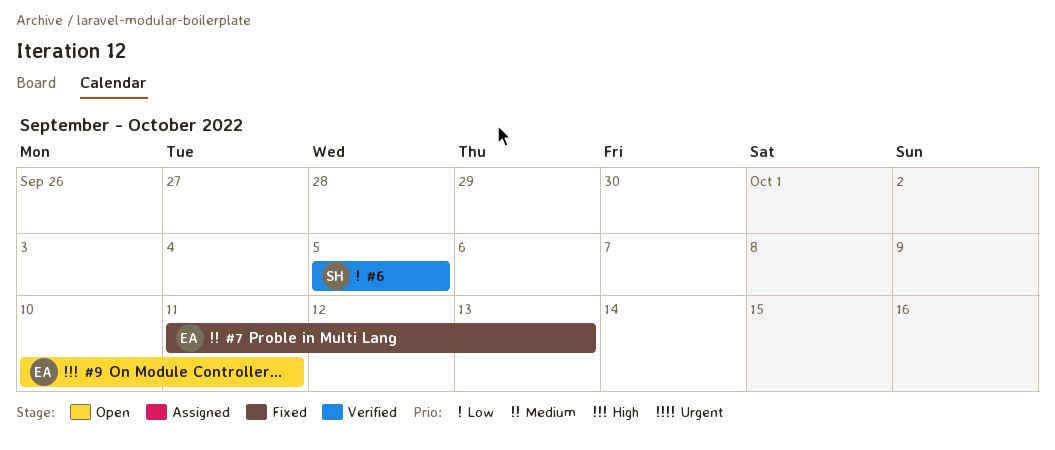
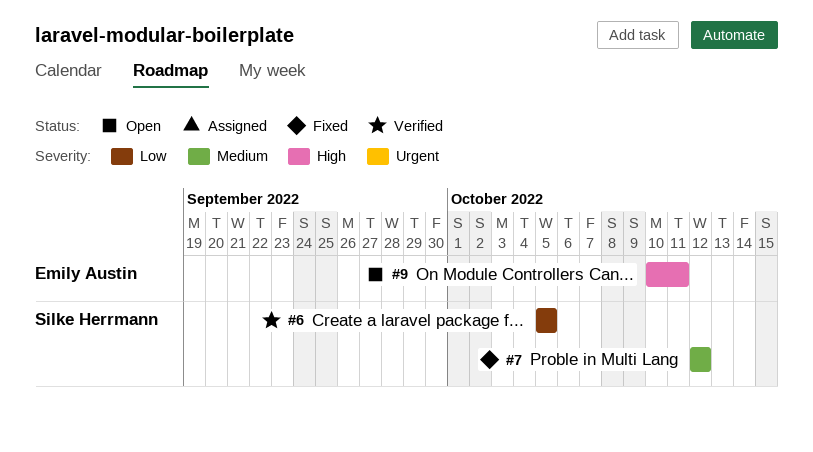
#7, owner: Emily Austin -> Silke Herrmann
#7, start: Oct 11 -> Oct 12
#7, due: Oct 13 -> Oct 12

